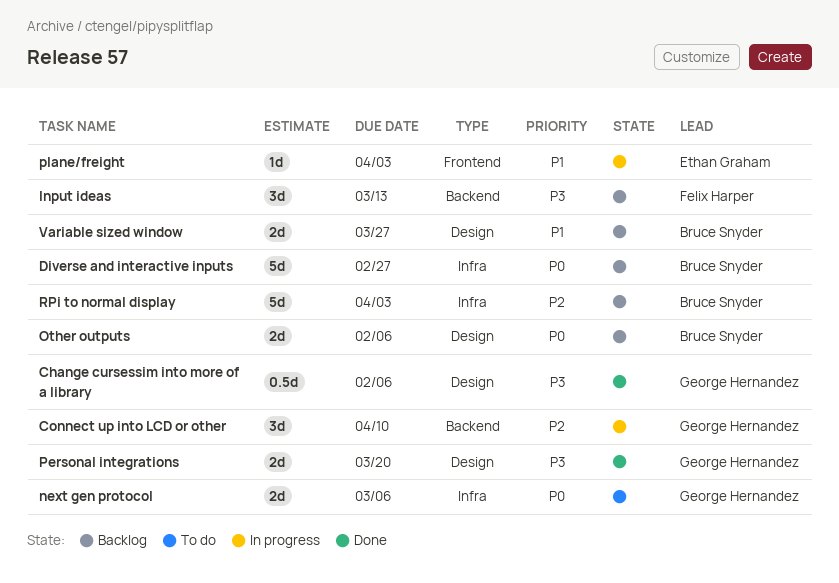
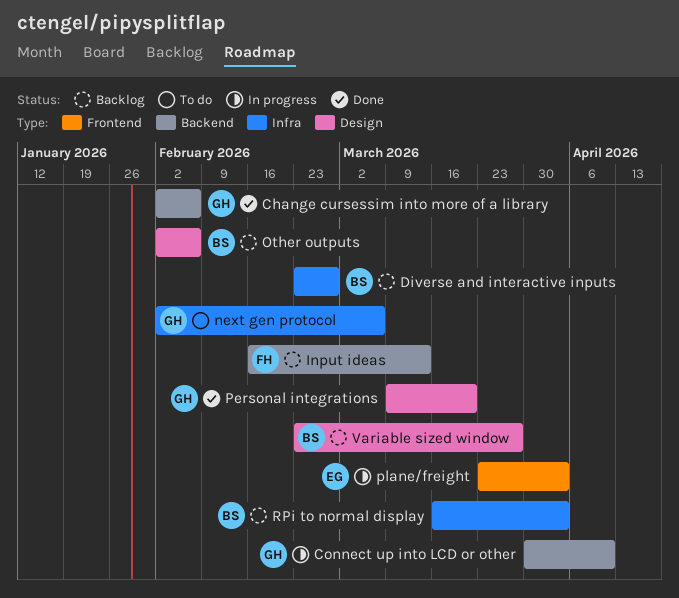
Change cursessim into more of a library, label: Design -> Backend

